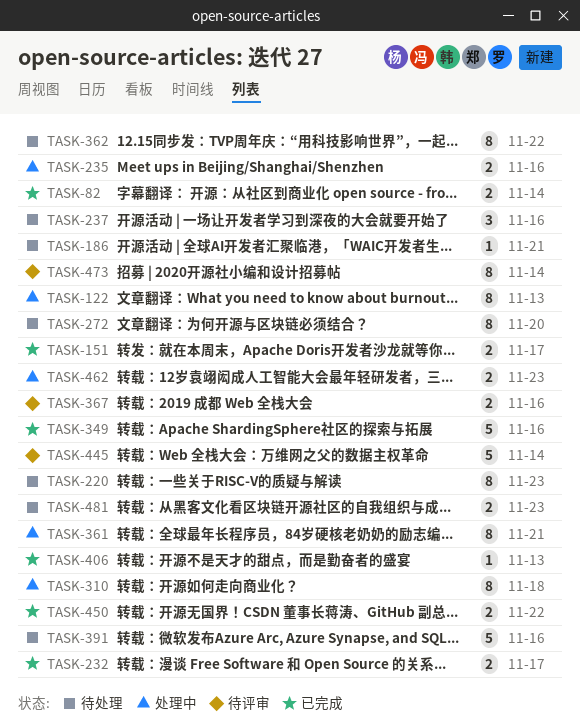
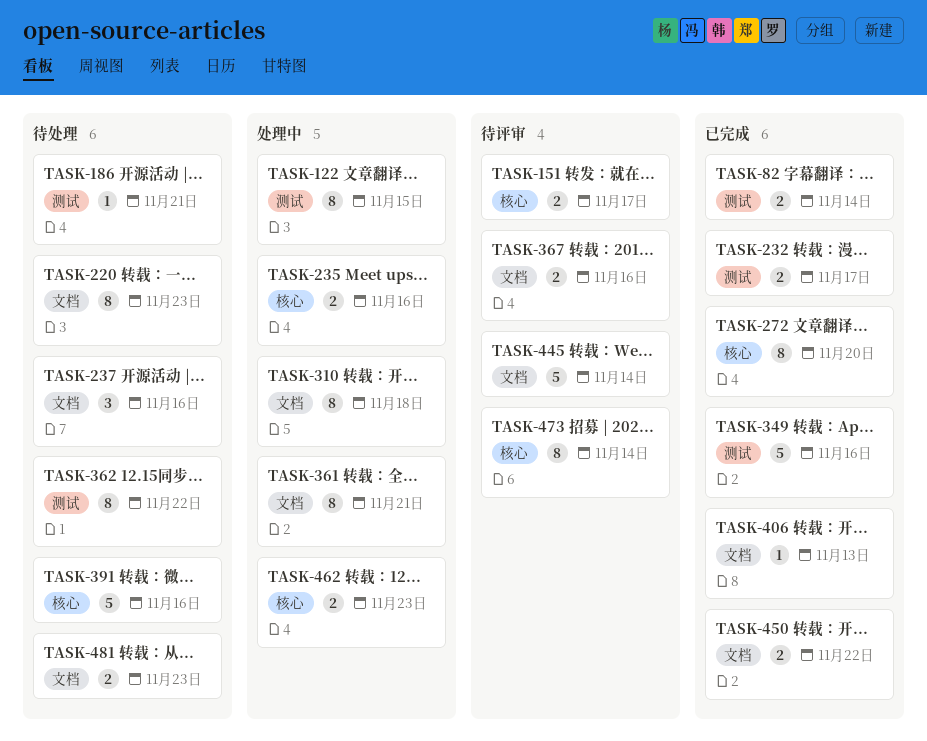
TASK-122, due: Nov 13 -> Nov 15
TASK-151, status: 已完成 -> 待评审
TASK-272, status: 待处理 -> 已完成

